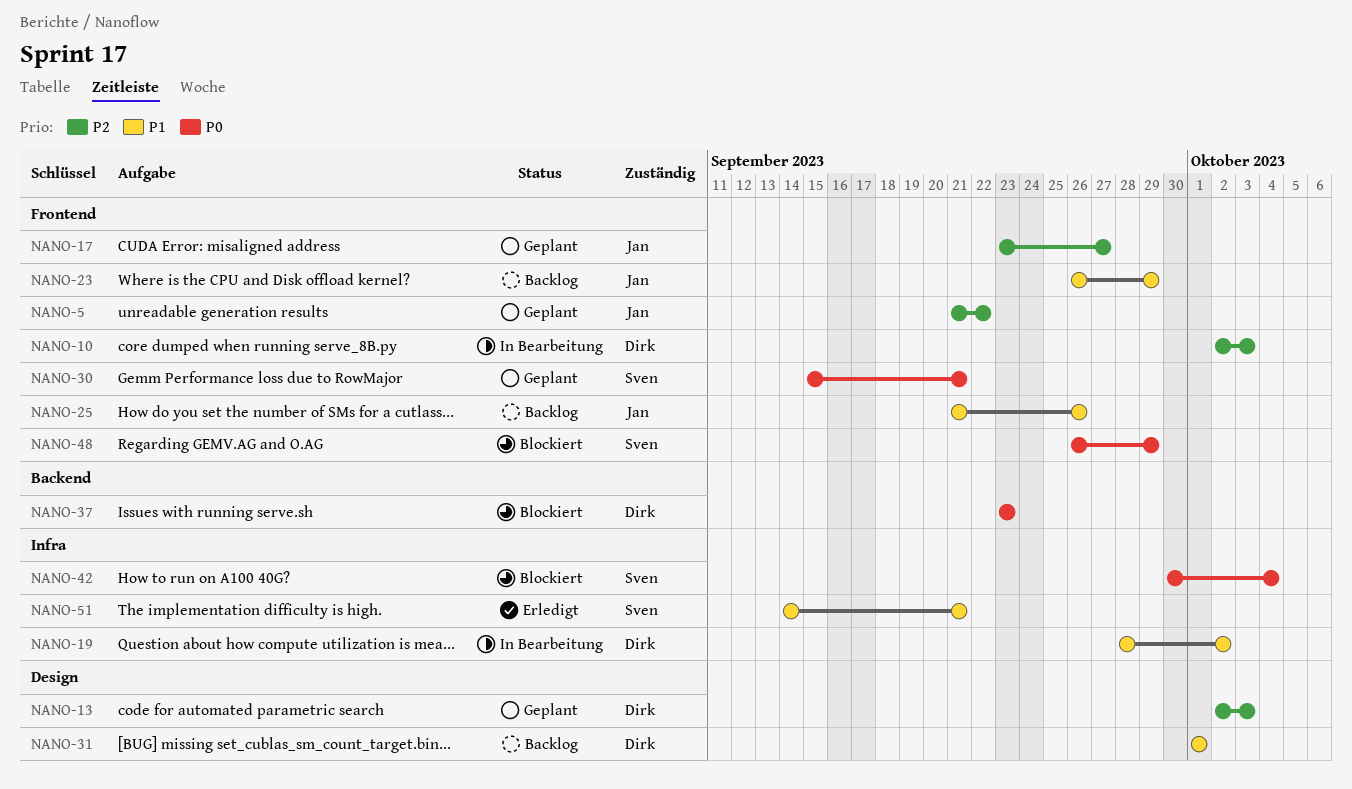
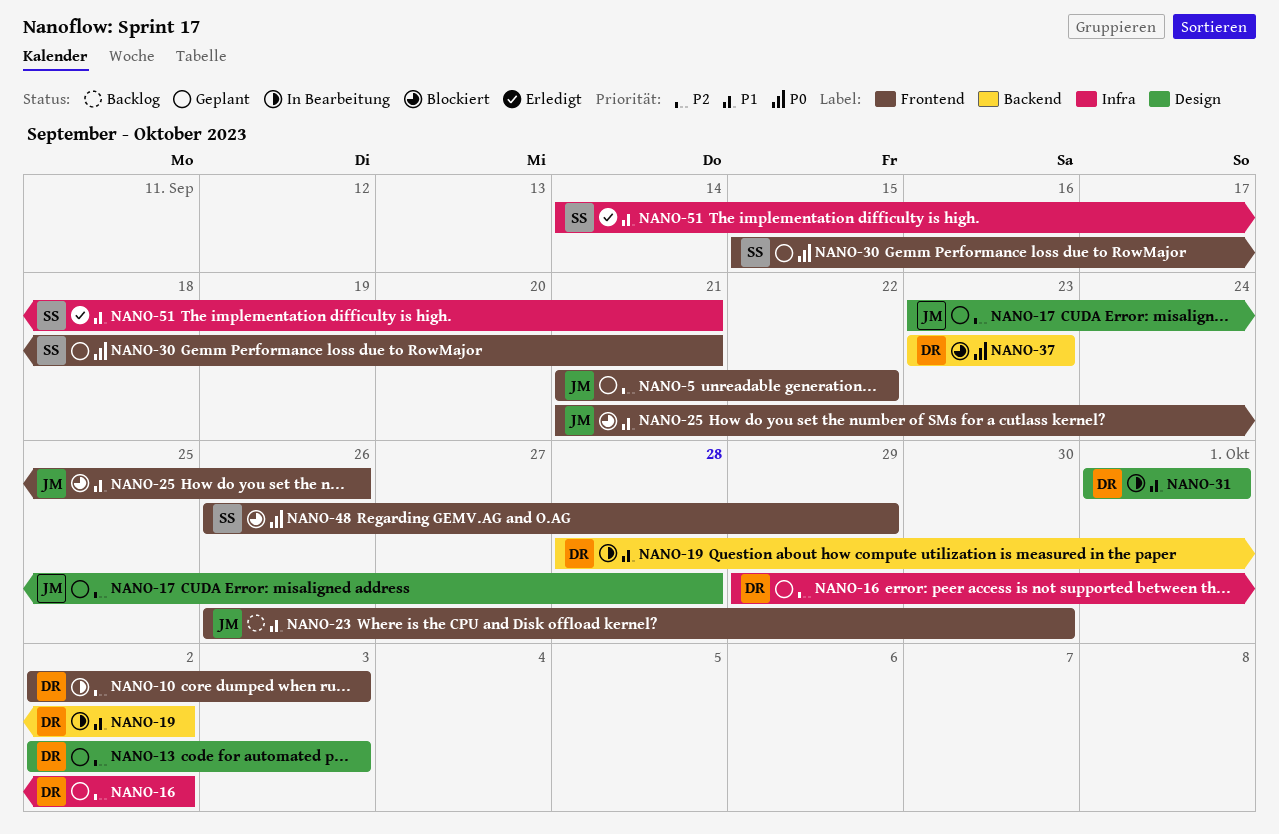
NANO-16: none -> present
NANO-17, label: Frontend -> Design
NANO-17, due: Sep 27 -> Sep 28
NANO-19, label: Infra -> Backend
NANO-23, due: Sep 29 -> Sep 30
NANO-25, status: Backlog -> Blockiert
NANO-31, status: Backlog -> In Bearbeitung
NANO-42: present -> none

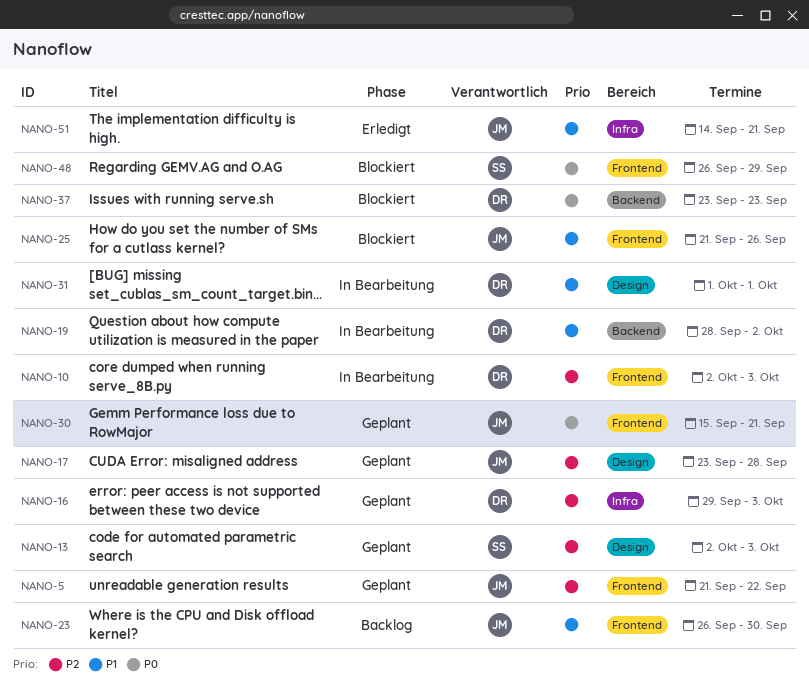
NANO-13, owner: DR -> SS
NANO-16, due: Oct 2 -> Oct 3
NANO-30, owner: SS -> JM
NANO-51, owner: SS -> JM

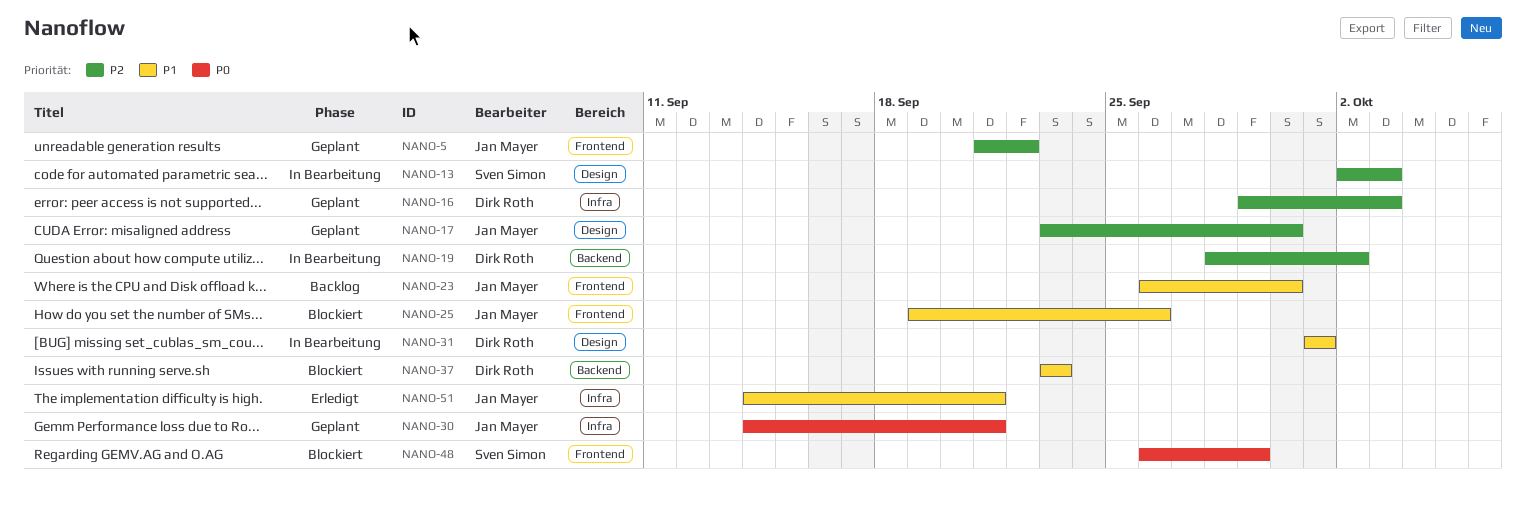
NANO-10: present -> none
NANO-13, status: Geplant -> In Bearbeitung
NANO-17, due: Sep 28 -> Sep 30
NANO-19, priority: P1 -> P2
NANO-25, start: Sep 21 -> Sep 19
NANO-30, label: Frontend -> Infra
NANO-30, start: Sep 15 -> Sep 14
NANO-37, priority: P0 -> P1

